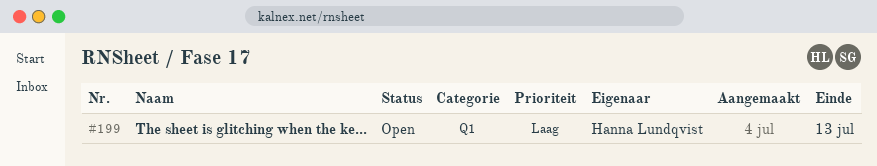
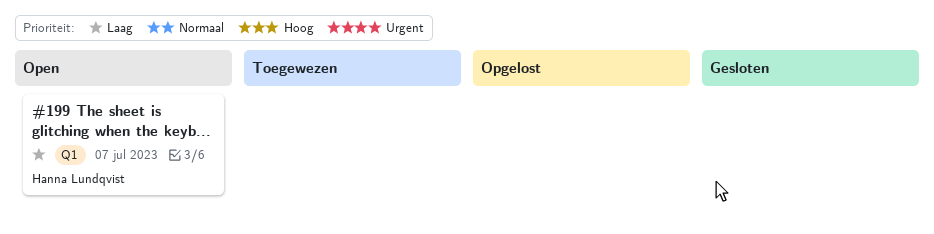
#199, due: Jul 13 -> Jul 7

